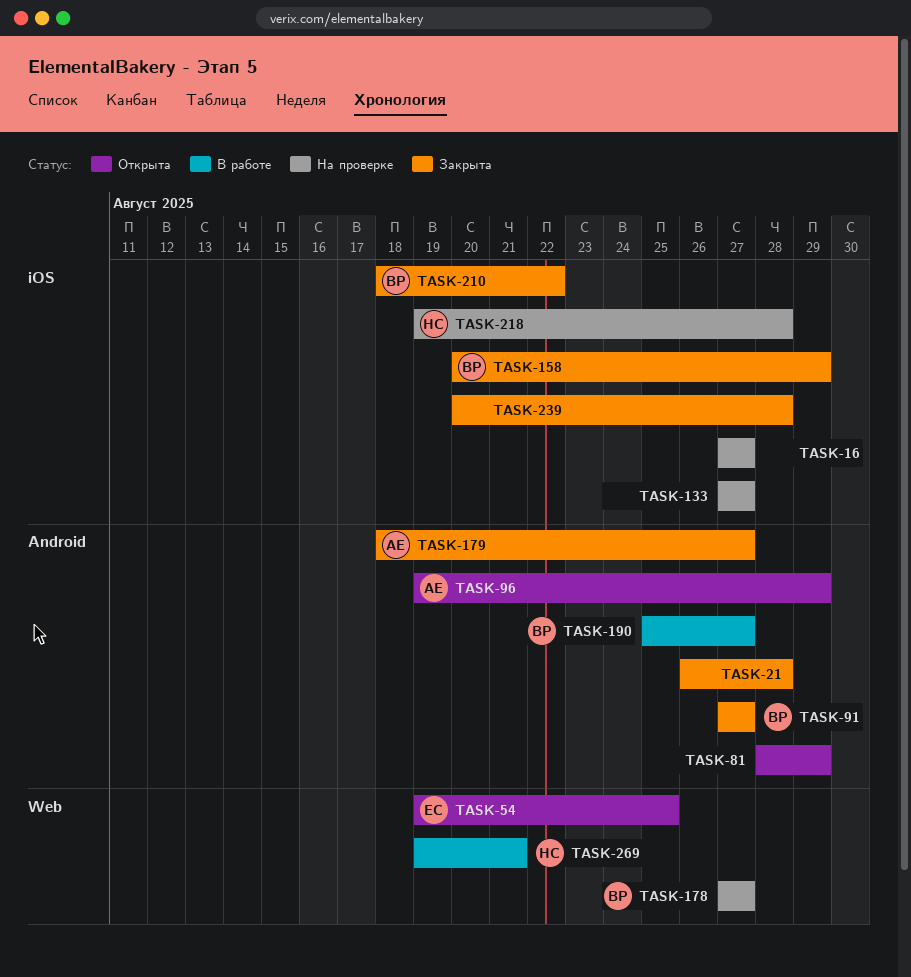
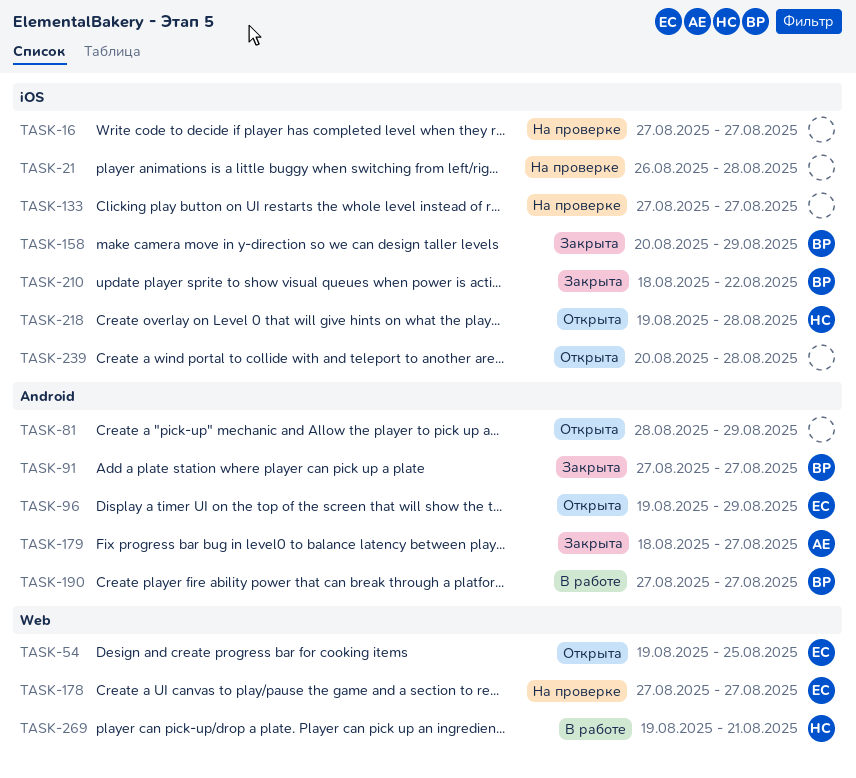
TASK-21, status: Закрыта -> На проверке
TASK-21, label: Android -> iOS
TASK-96, owner: АЕ -> ЕС
TASK-178, owner: ВР -> ЕС
TASK-190, start: Aug 25 -> Aug 27
TASK-218, status: На проверке -> Открыта
TASK-239, status: Закрыта -> Открыта

